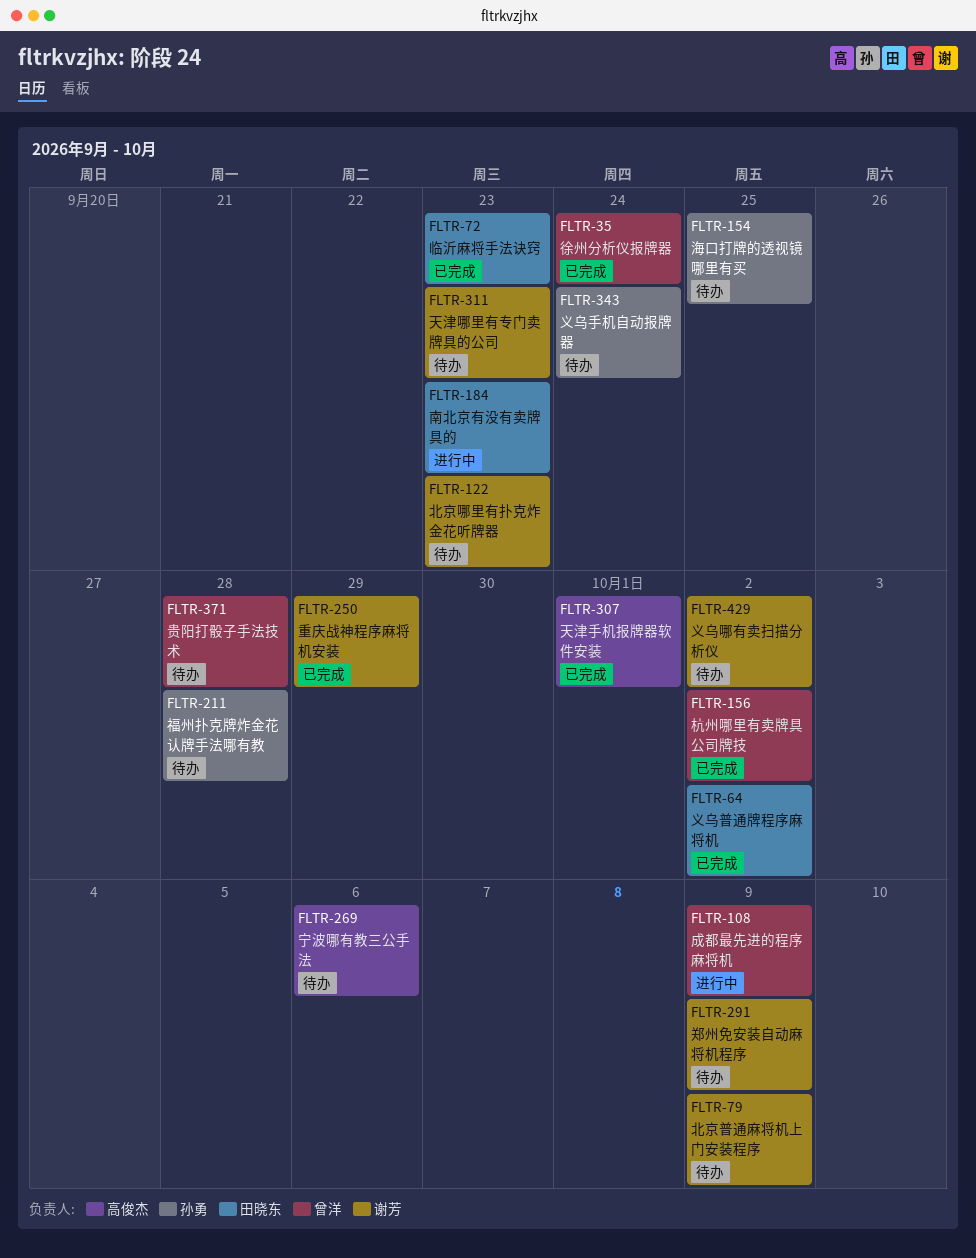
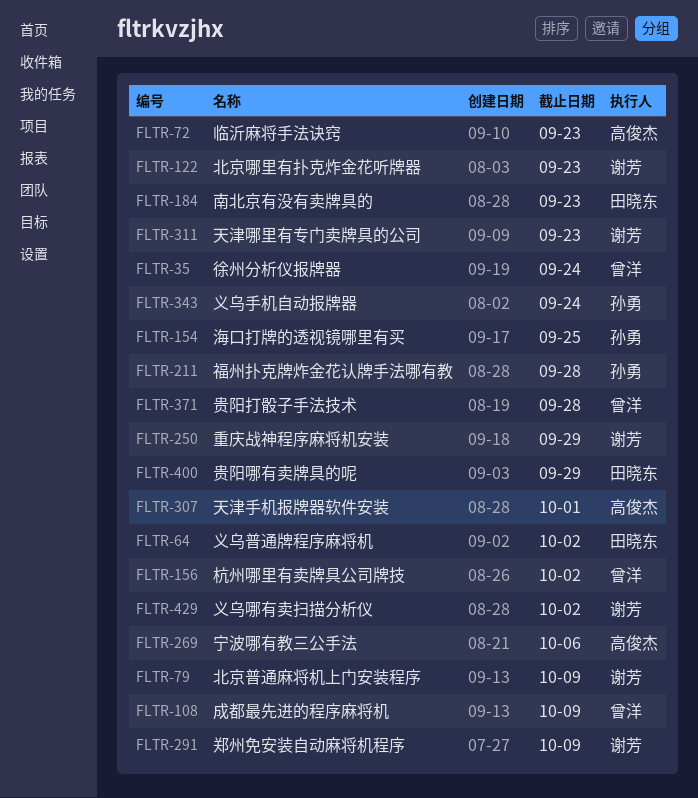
FLTR-72, owner: 田晓东 -> 高俊杰
FLTR-400: none -> present

